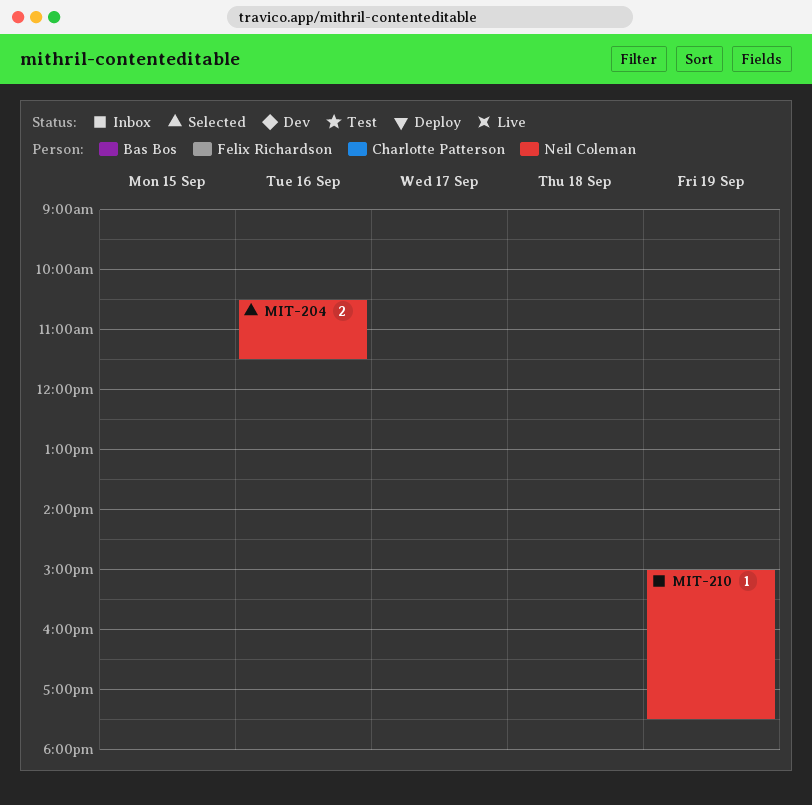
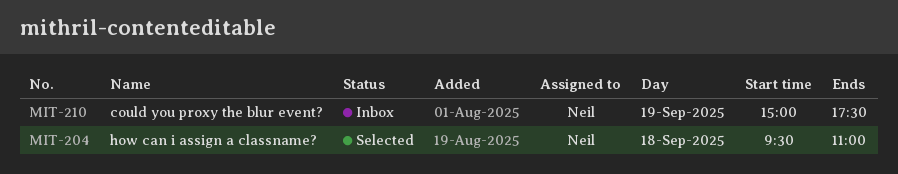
MIT-204, day: Sep 16 -> Sep 18
MIT-204, begins: 10:30 -> 09:30
MIT-204, ends: 11:30 -> 11:00

